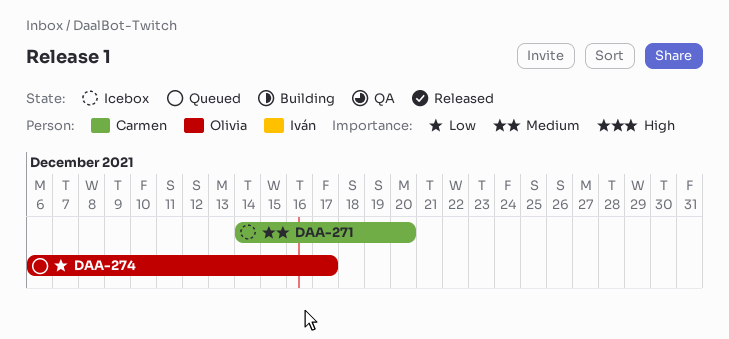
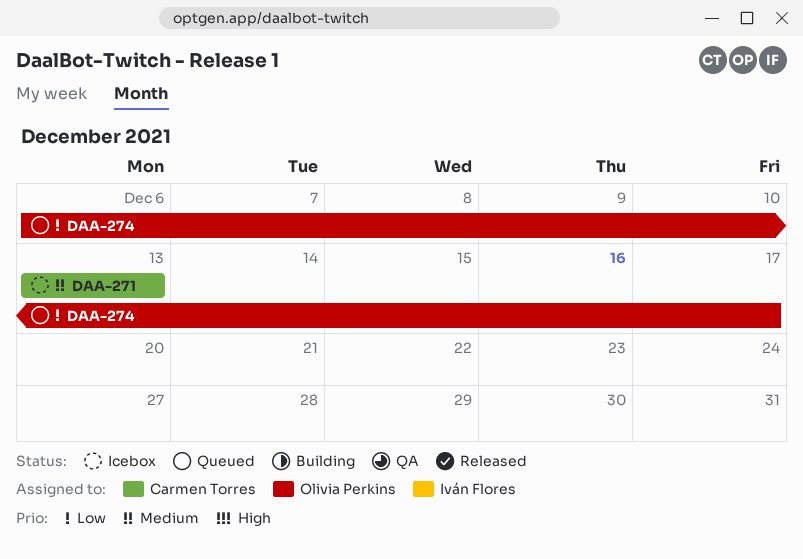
DAA-271, start: Dec 14 -> Dec 13
DAA-271, due: Dec 20 -> Dec 13

